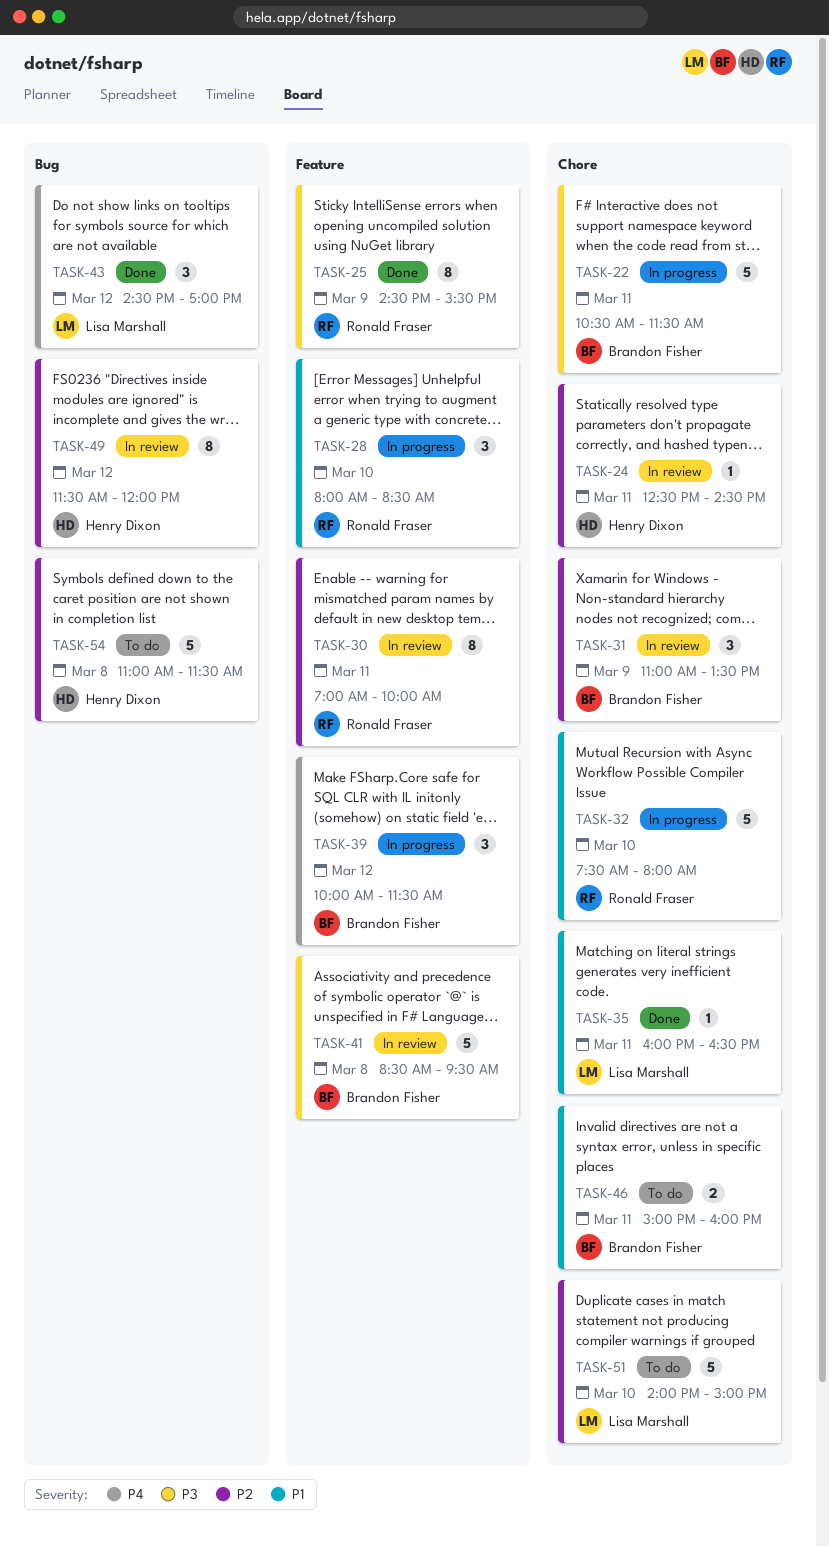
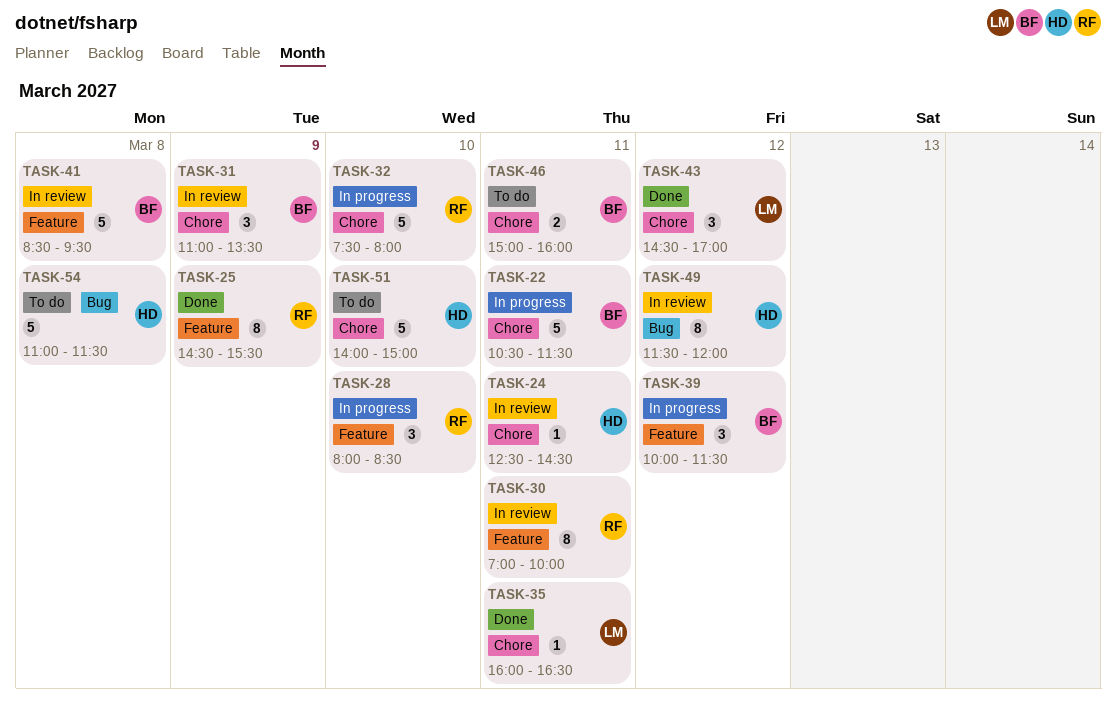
TASK-43, label: Bug -> Chore
TASK-51, owner: Lisa Marshall -> Henry Dixon

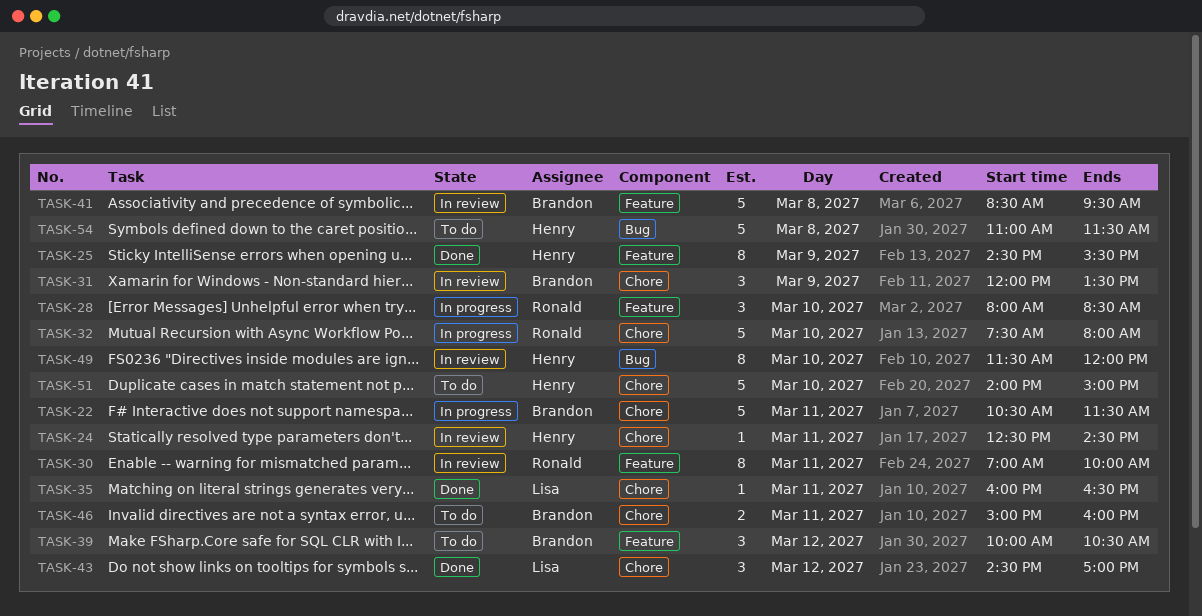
TASK-25, owner: Ronald -> Henry
TASK-31, begins: 11:00 -> 12:00
TASK-39, status: In progress -> To do
TASK-39, ends: 11:30 -> 10:30
TASK-49, day: Mar 12 -> Mar 10

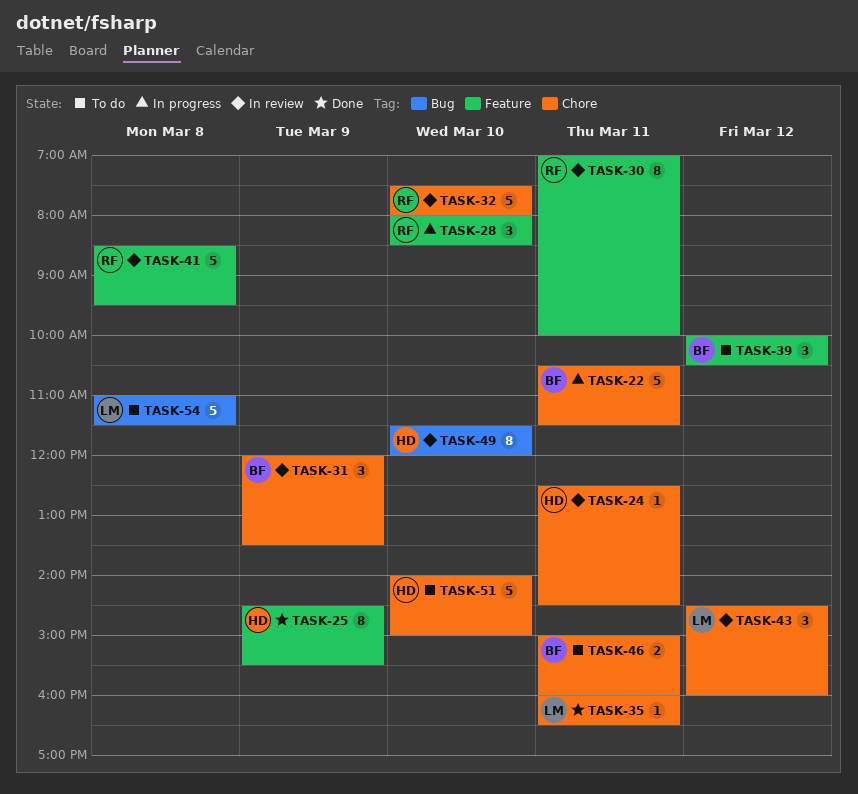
TASK-32, status: In progress -> In review
TASK-41, owner: Brandon -> Ronald
TASK-43, status: Done -> In review
TASK-43, ends: 17:00 -> 16:00
TASK-54, owner: Henry -> Lisa

